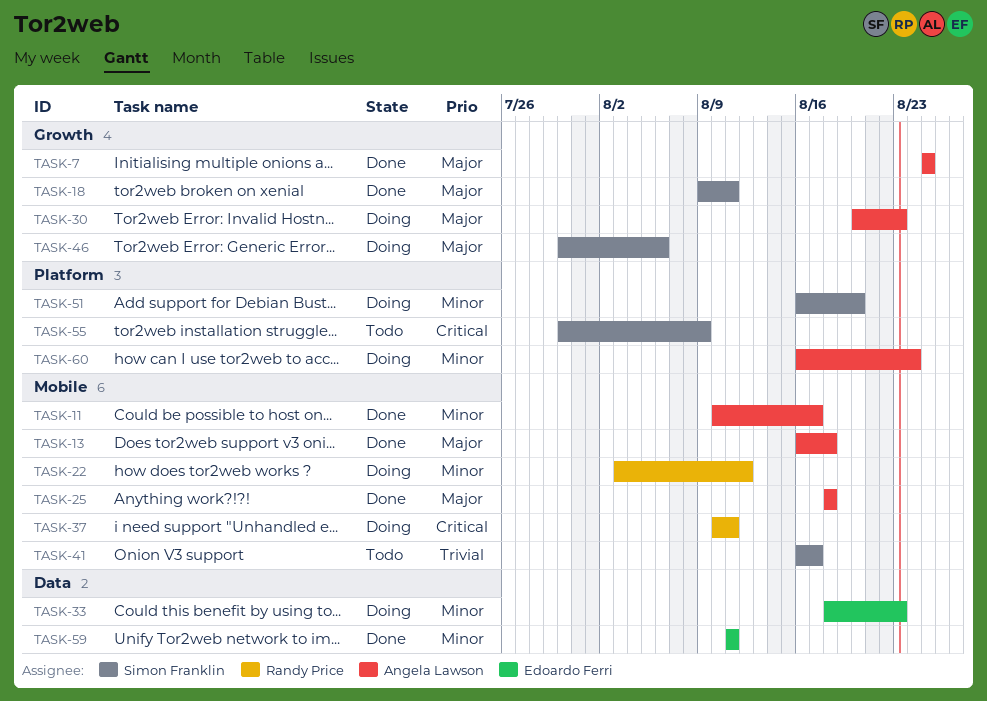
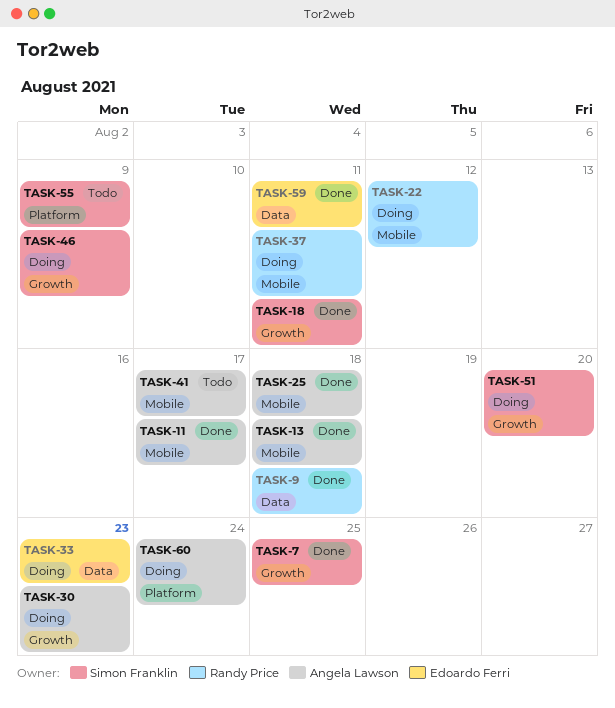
TASK-7, owner: Angela Lawson -> Simon Franklin
TASK-9: none -> present
TASK-41, owner: Simon Franklin -> Angela Lawson
TASK-46, due: Aug 6 -> Aug 9
TASK-51, label: Platform -> Growth

